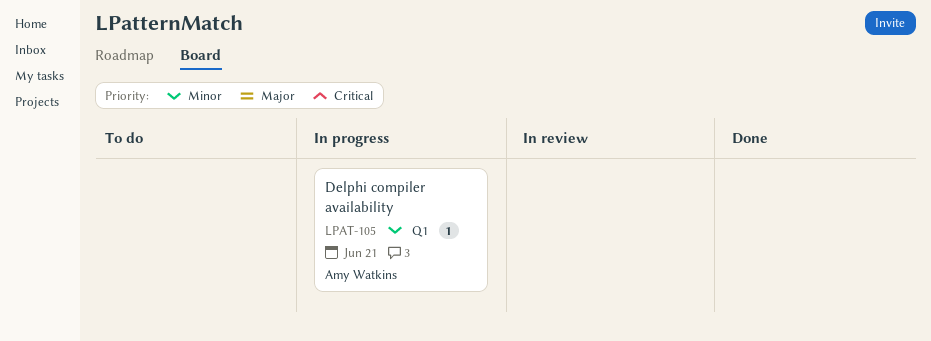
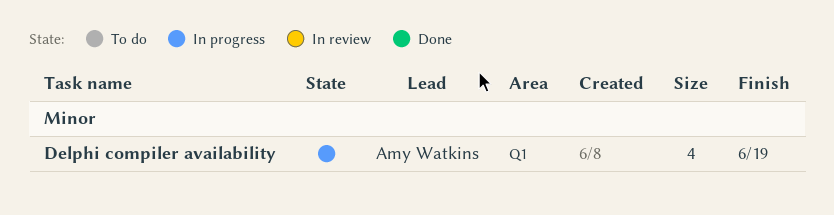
Delphi compiler availability, estimate: 1 -> 4
Delphi compiler availability, due: Jun 21 -> Jun 19

